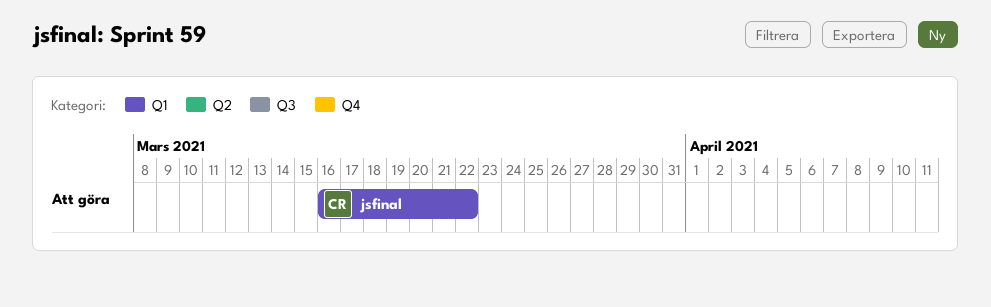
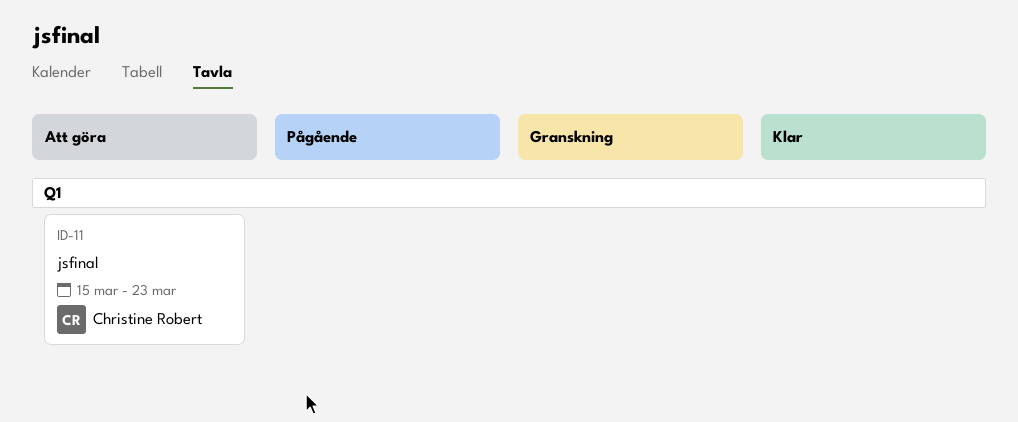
jsfinal, start: Mar 16 -> Mar 15
jsfinal, due: Mar 22 -> Mar 23

